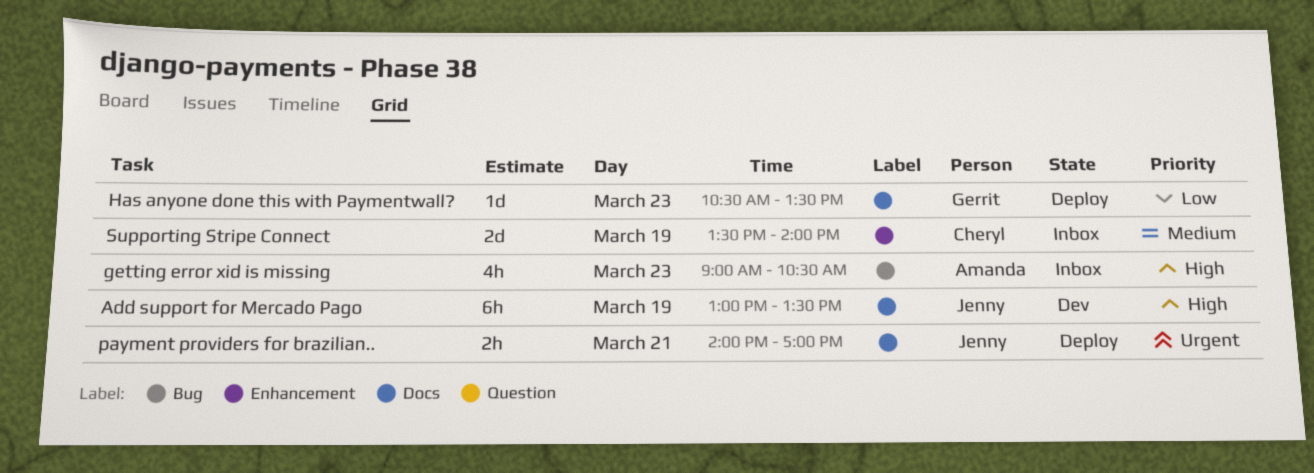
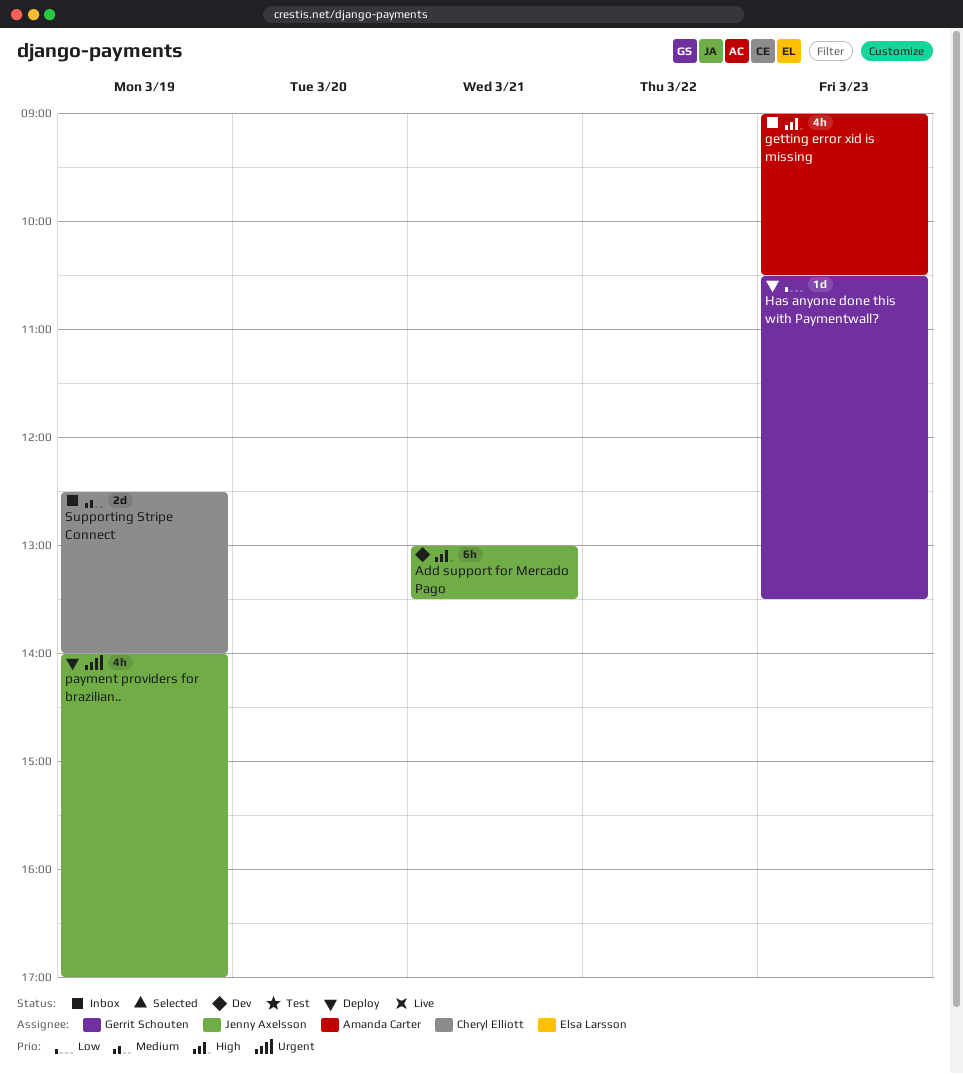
Add support for Mercado Pago, day: Mar 19 -> Mar 21
payment providers for brazilian.., estimate: 2h -> 4h
payment providers for brazilian.., day: Mar 21 -> Mar 19
Supporting Stripe Connect, begins: 13:30 -> 12:30

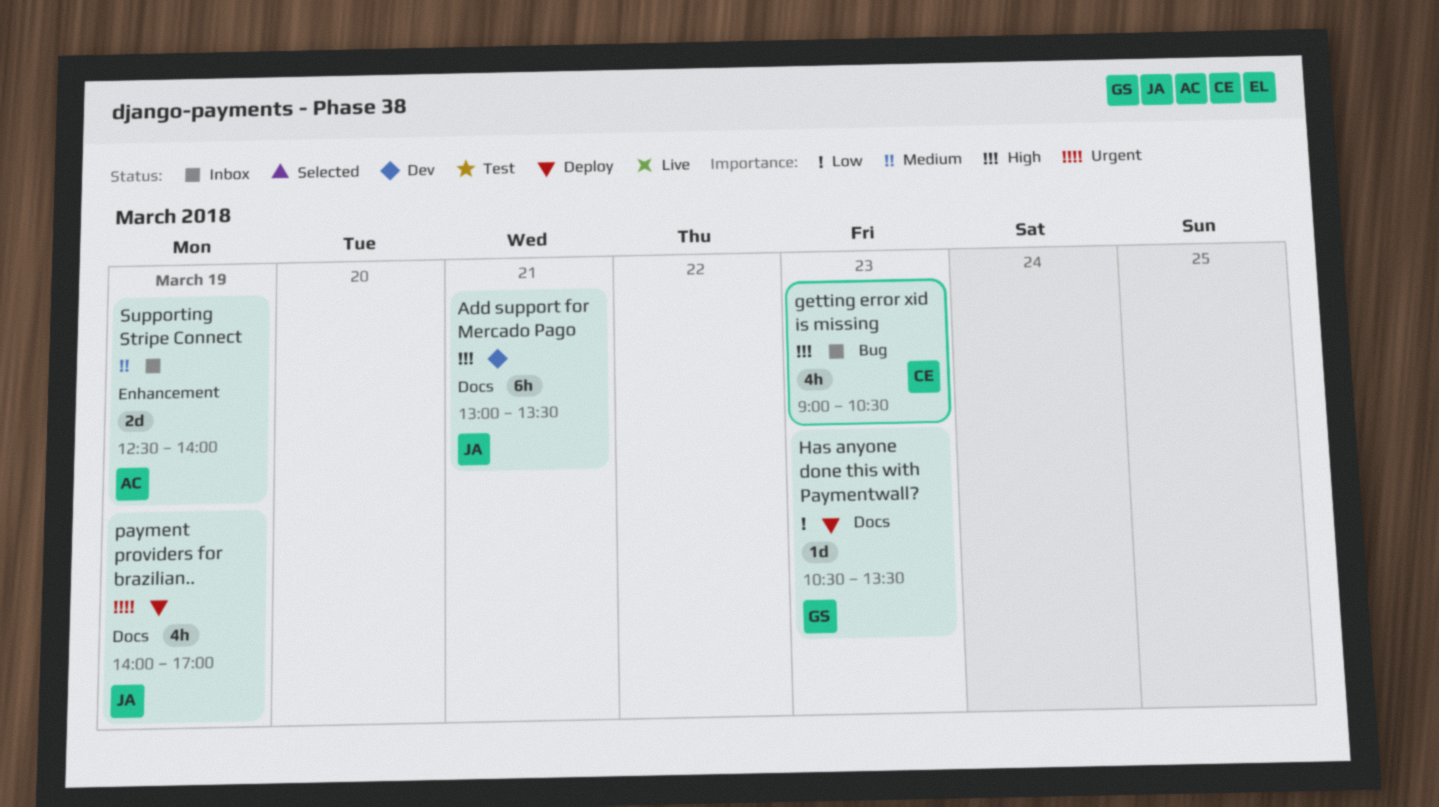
getting error xid is missing, owner: Amanda Carter -> Cheryl Elliott
Supporting Stripe Connect, owner: Cheryl Elliott -> Amanda Carter

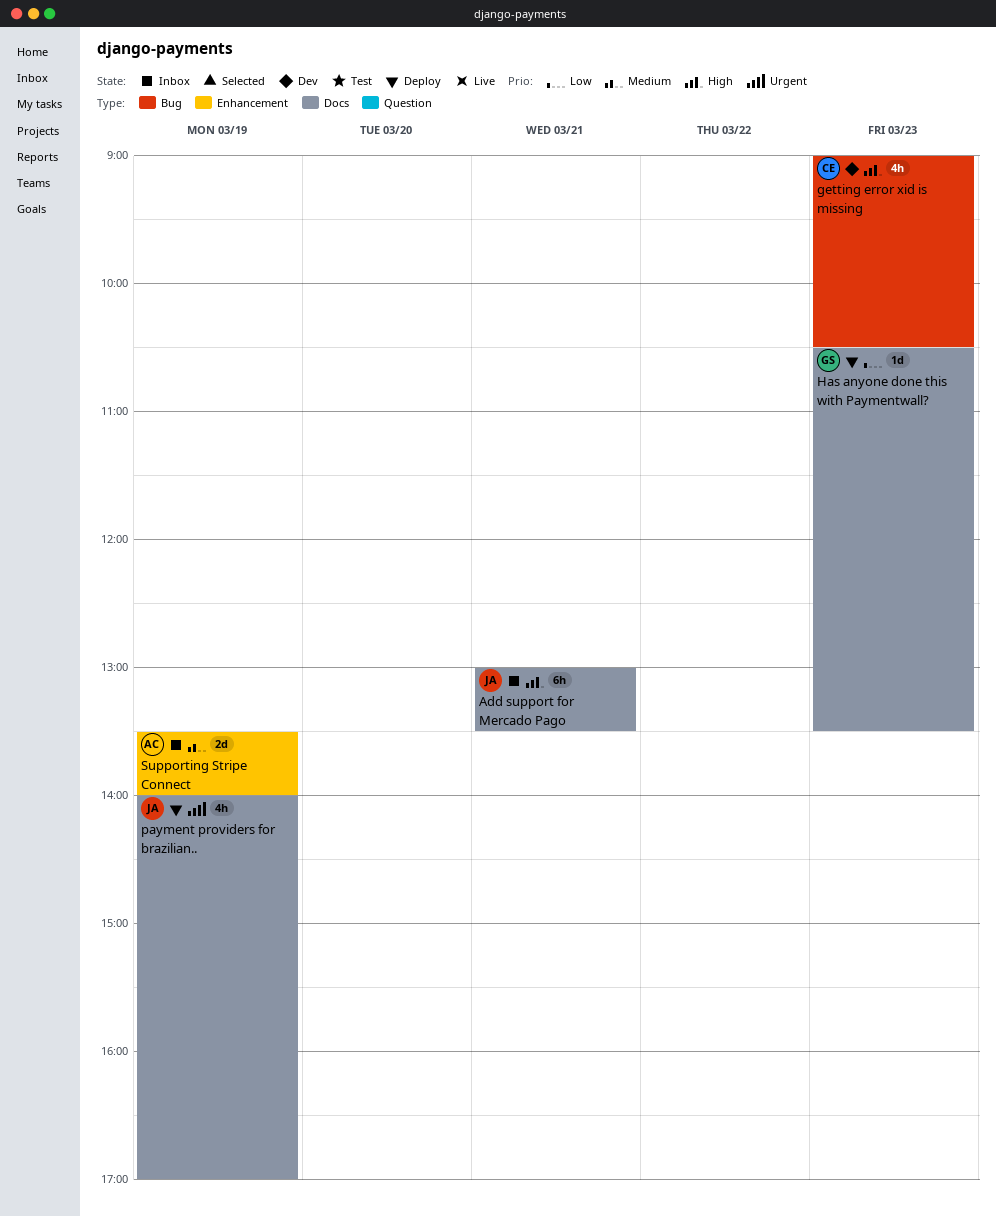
Add support for Mercado Pago, status: Dev -> Inbox
getting error xid is missing, status: Inbox -> Dev
Supporting Stripe Connect, begins: 12:30 -> 13:30

